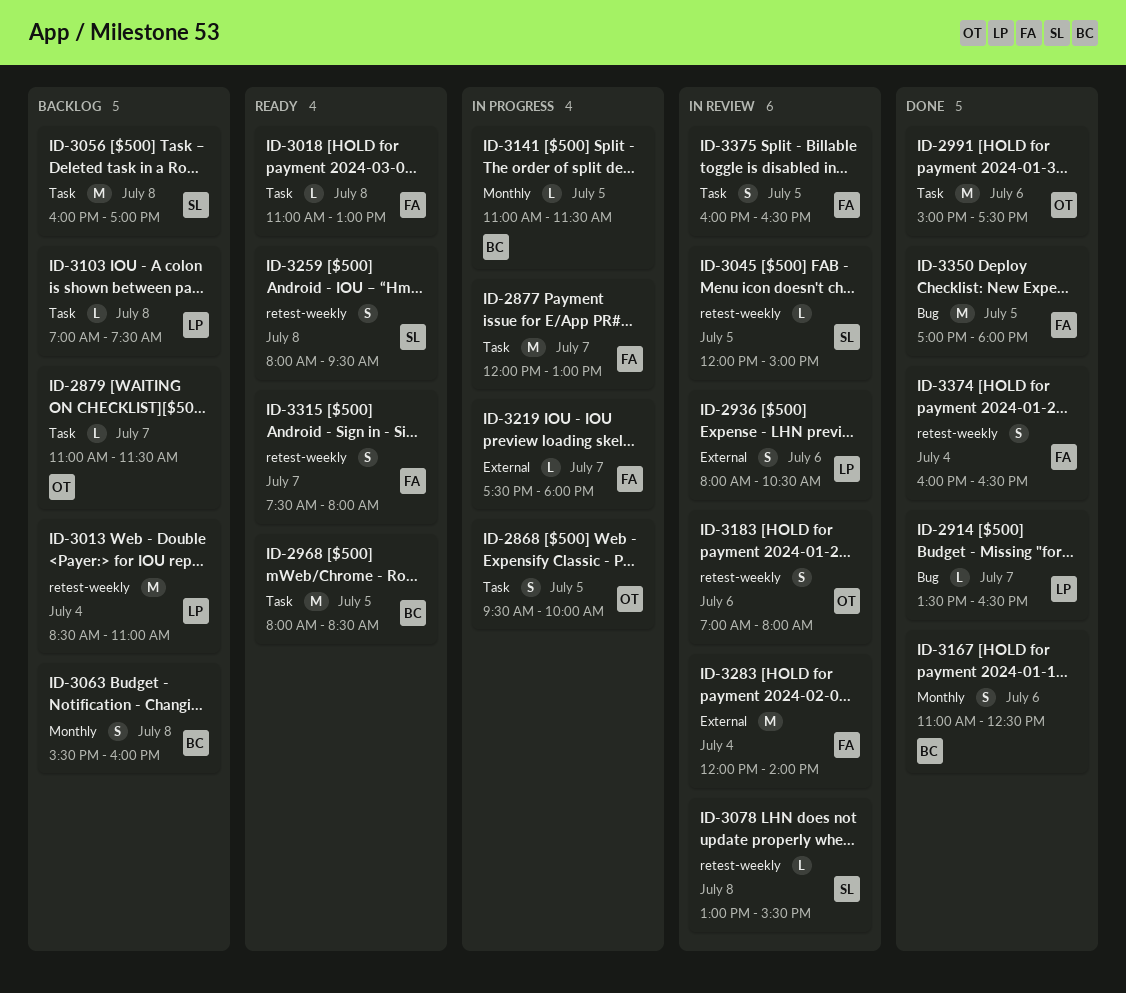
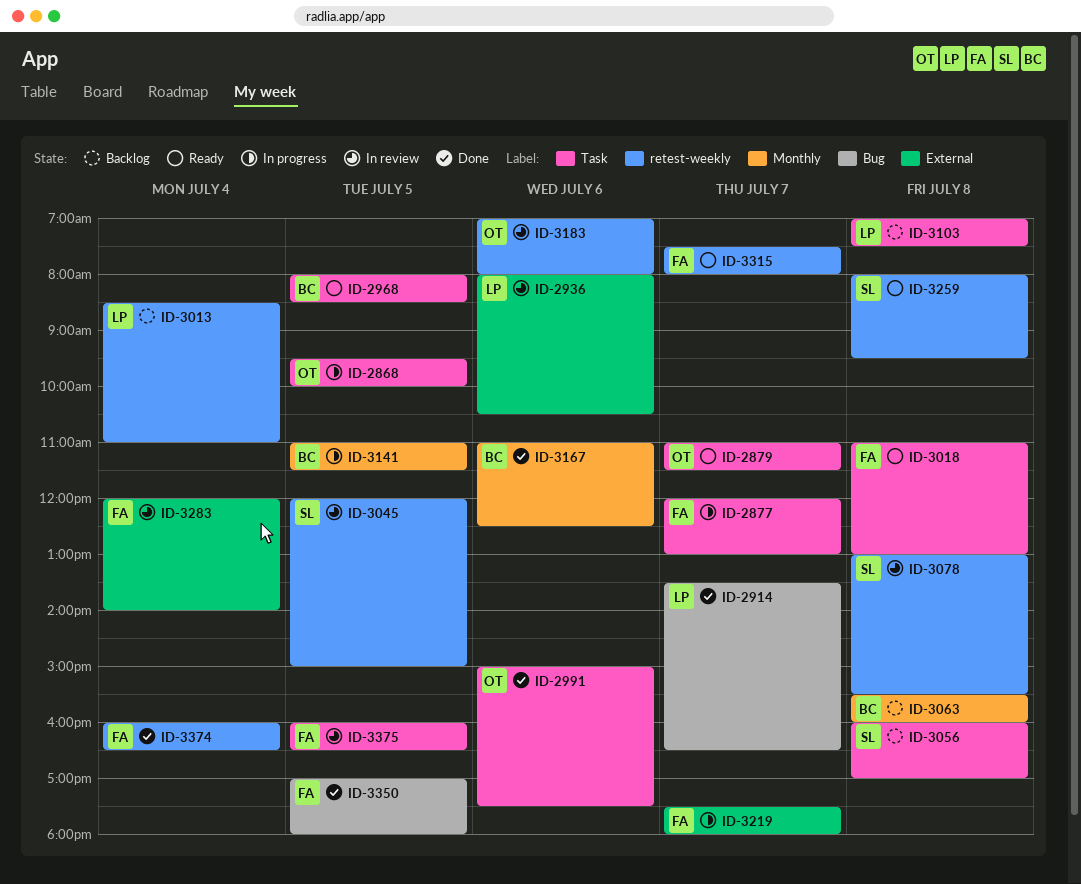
ID-2879, status: Backlog -> Ready

